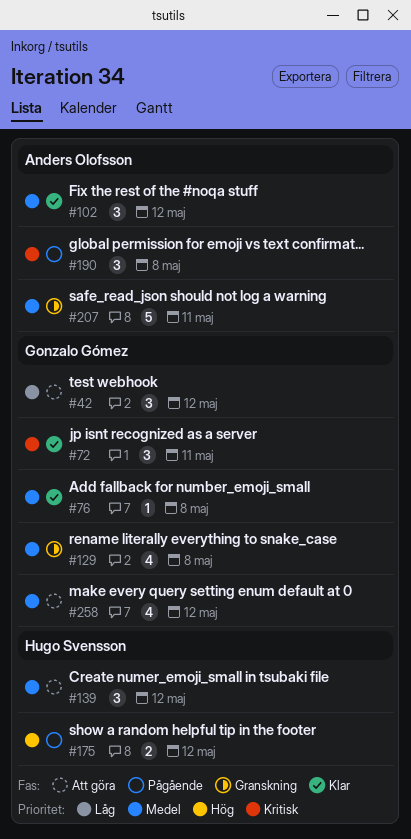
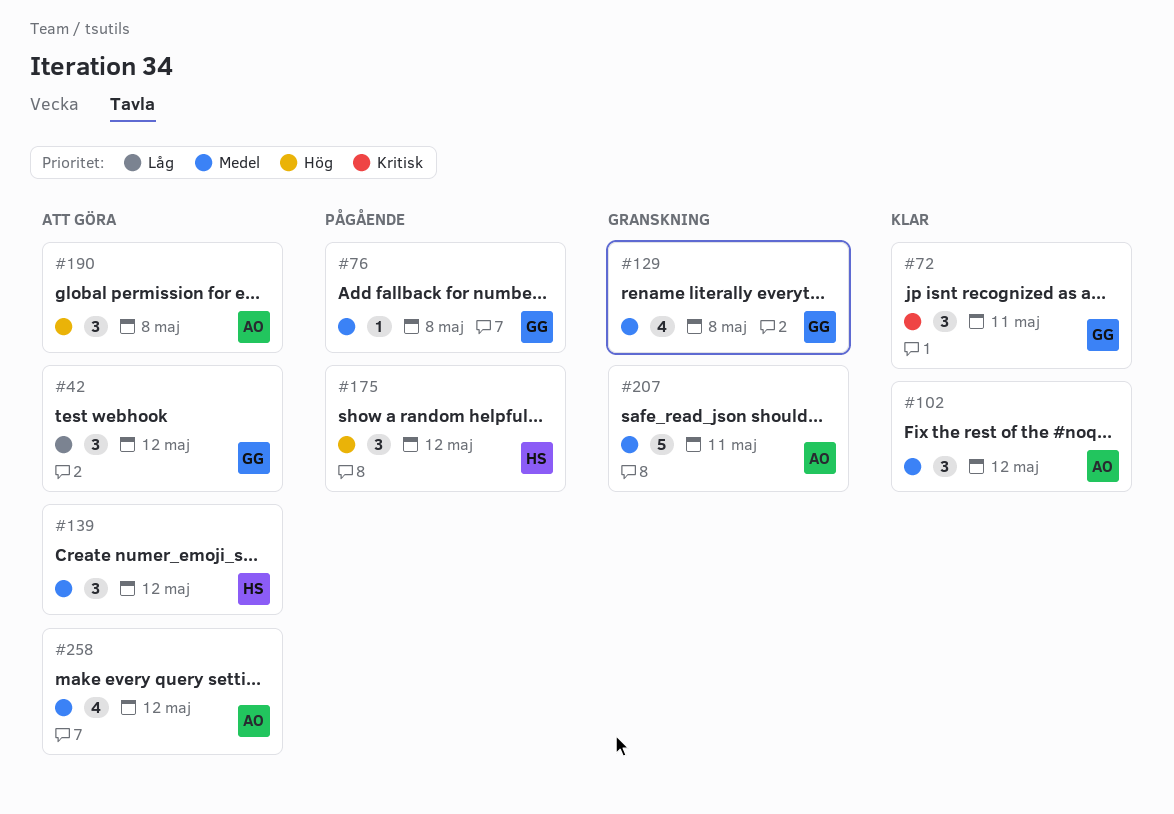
#76, status: Klar -> Pågående
#175, estimate: 2 -> 3
#190, status: Pågående -> Att göra
#190, priority: Kritisk -> Hög
#258, owner: Gonzalo Gómez -> Anders Olofsson

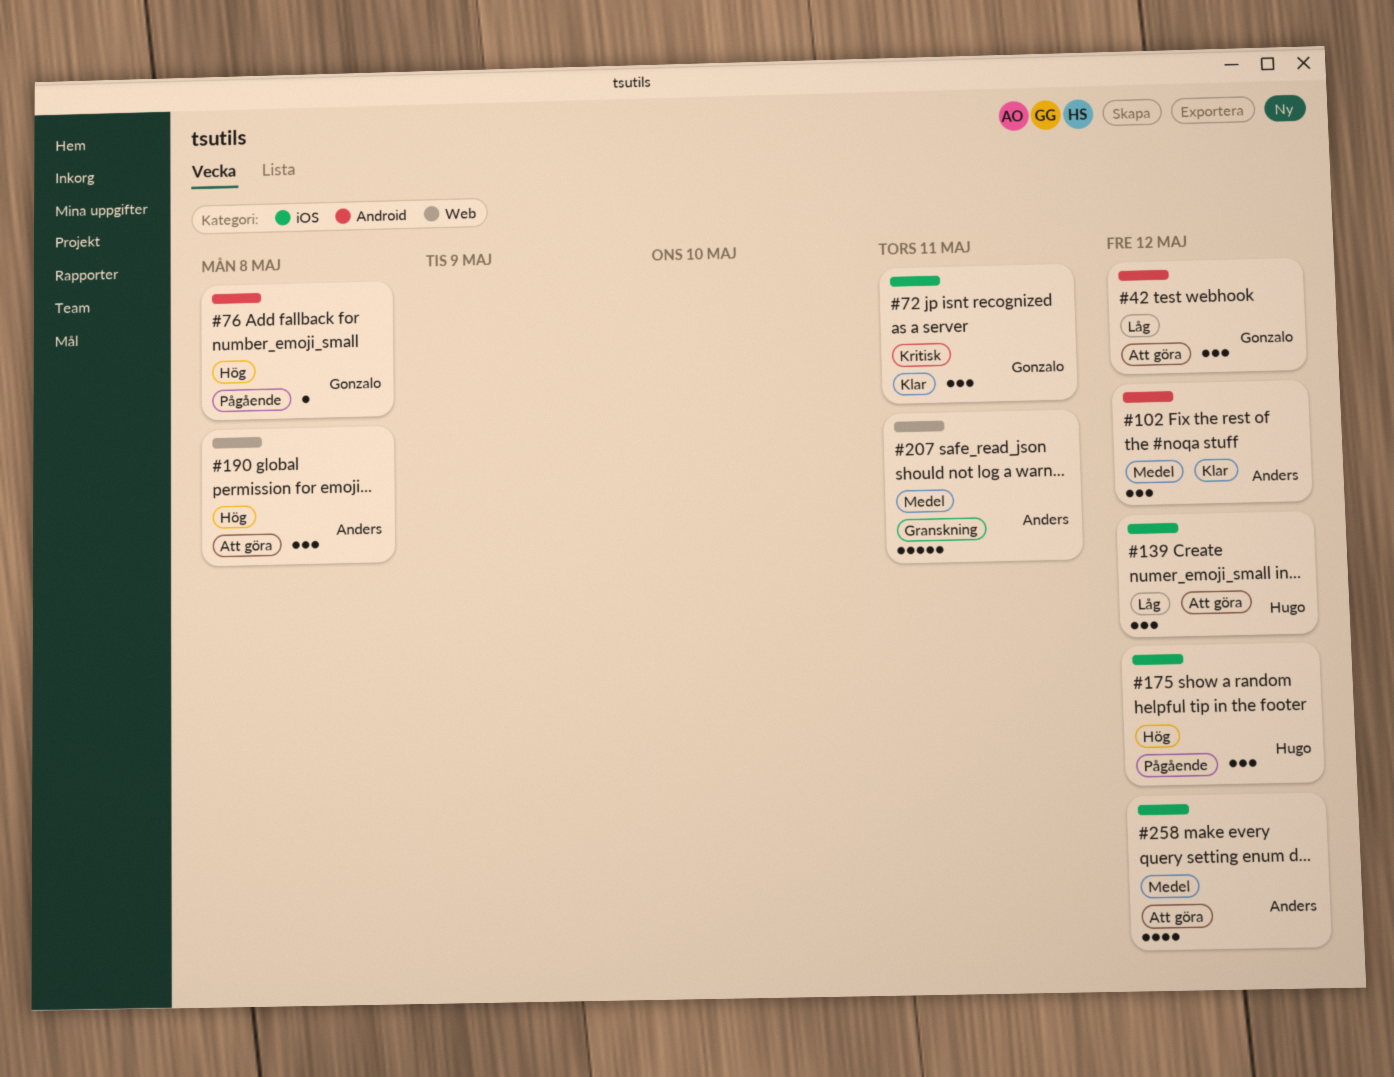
#76, priority: Medel -> Hög
#129: present -> none
#139, priority: Medel -> Låg

